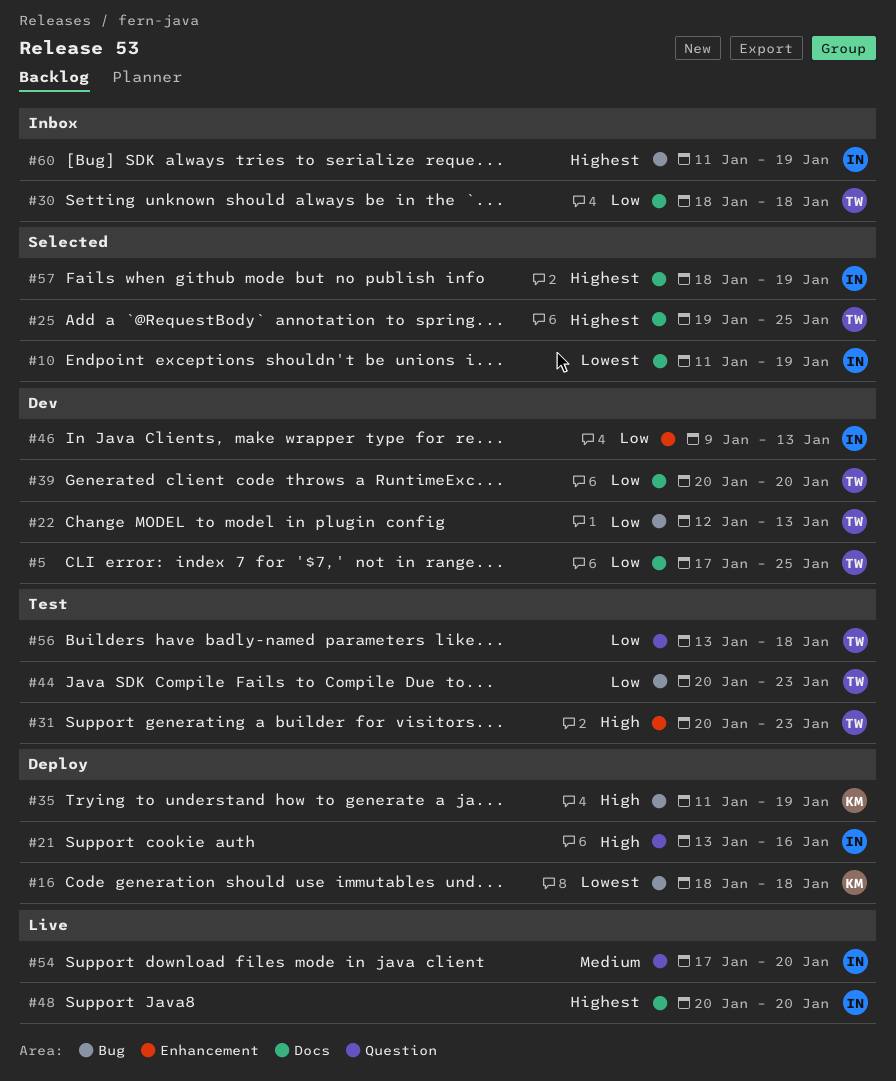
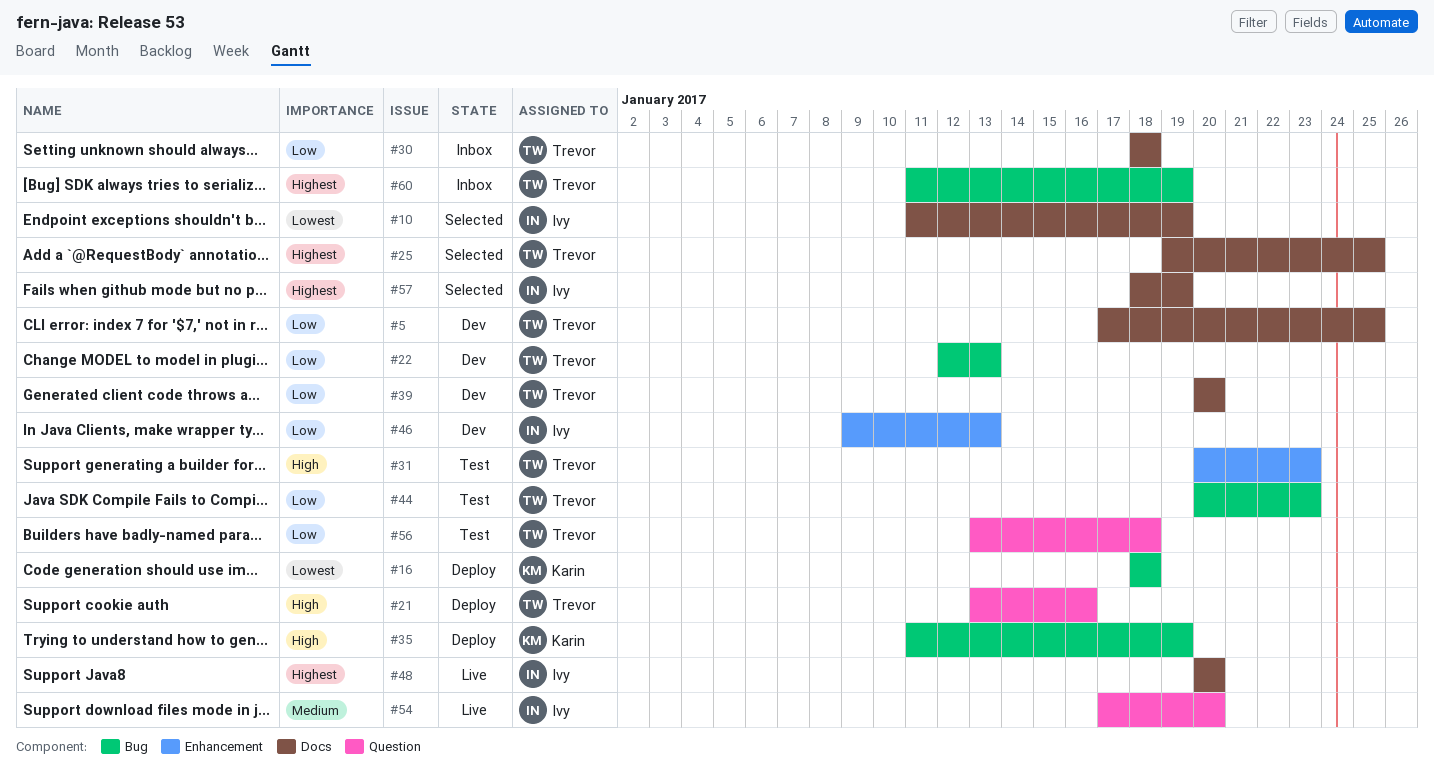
#21, owner: Ivy -> Trevor
#60, owner: Ivy -> Trevor

